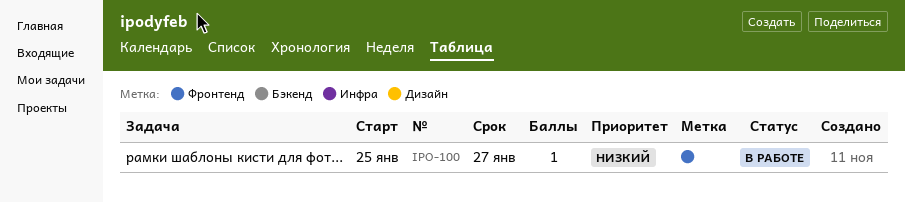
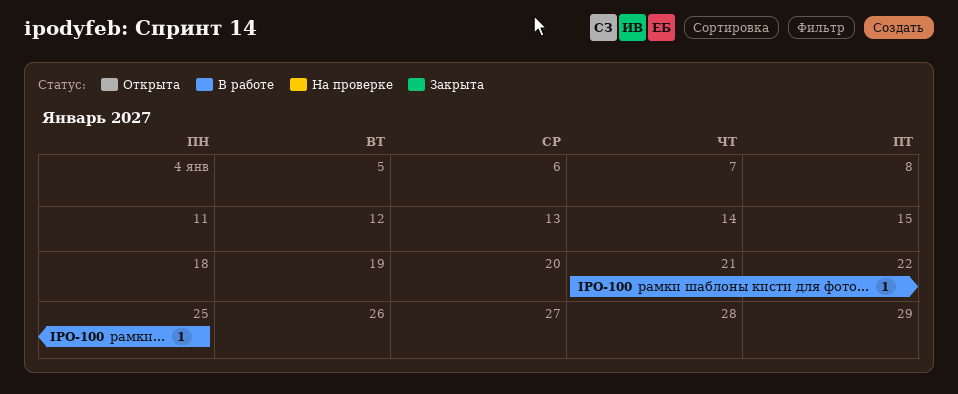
IPO-100, start: Jan 25 -> Jan 21
IPO-100, due: Jan 27 -> Jan 25

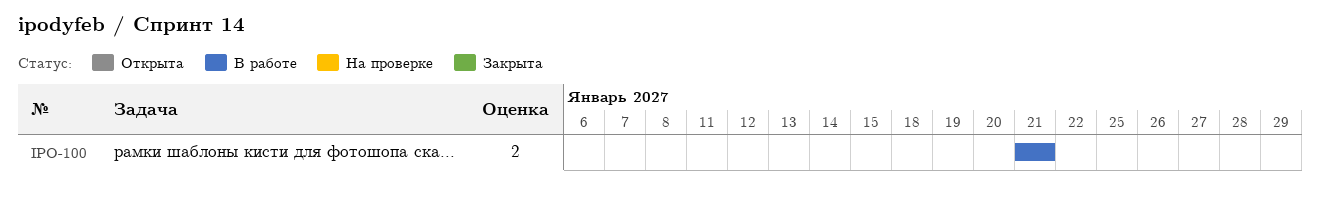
IPO-100, estimate: 1 -> 2
IPO-100, due: Jan 25 -> Jan 21

